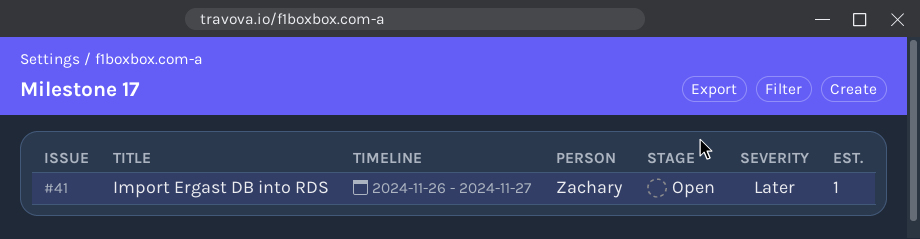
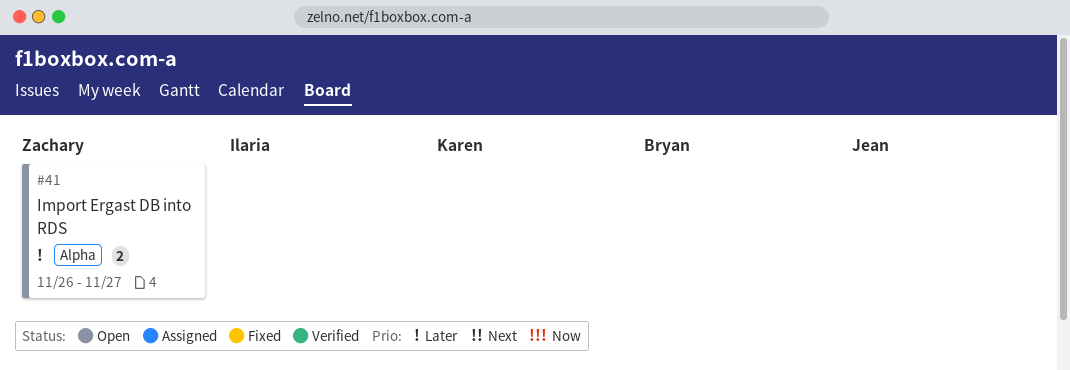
#41, estimate: 1 -> 2

